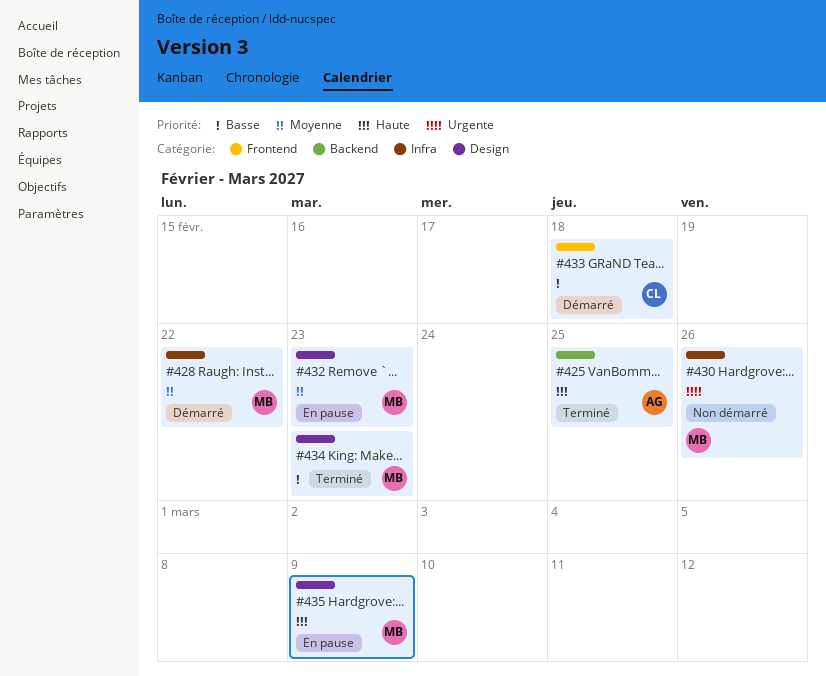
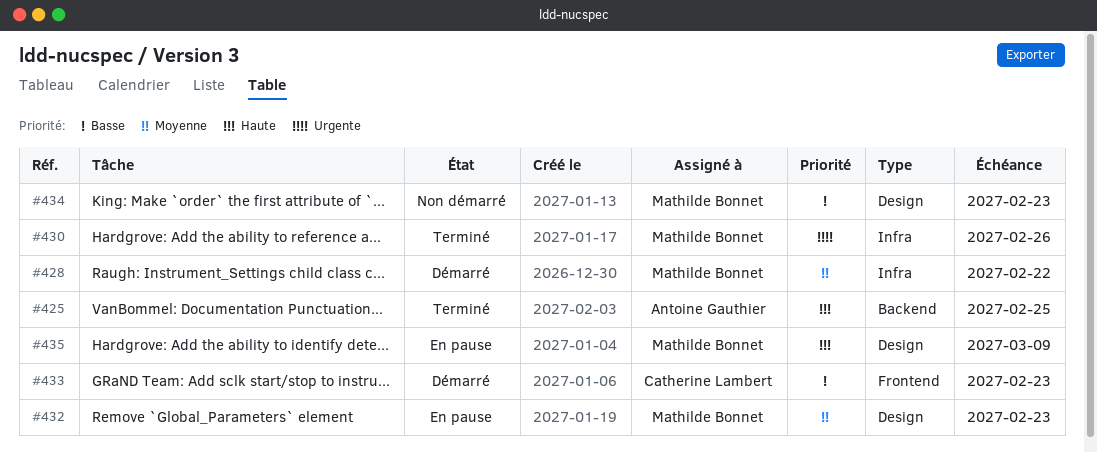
#430, status: Non démarré -> Terminé
#433, due: Feb 18 -> Feb 23
#434, status: Terminé -> Non démarré

